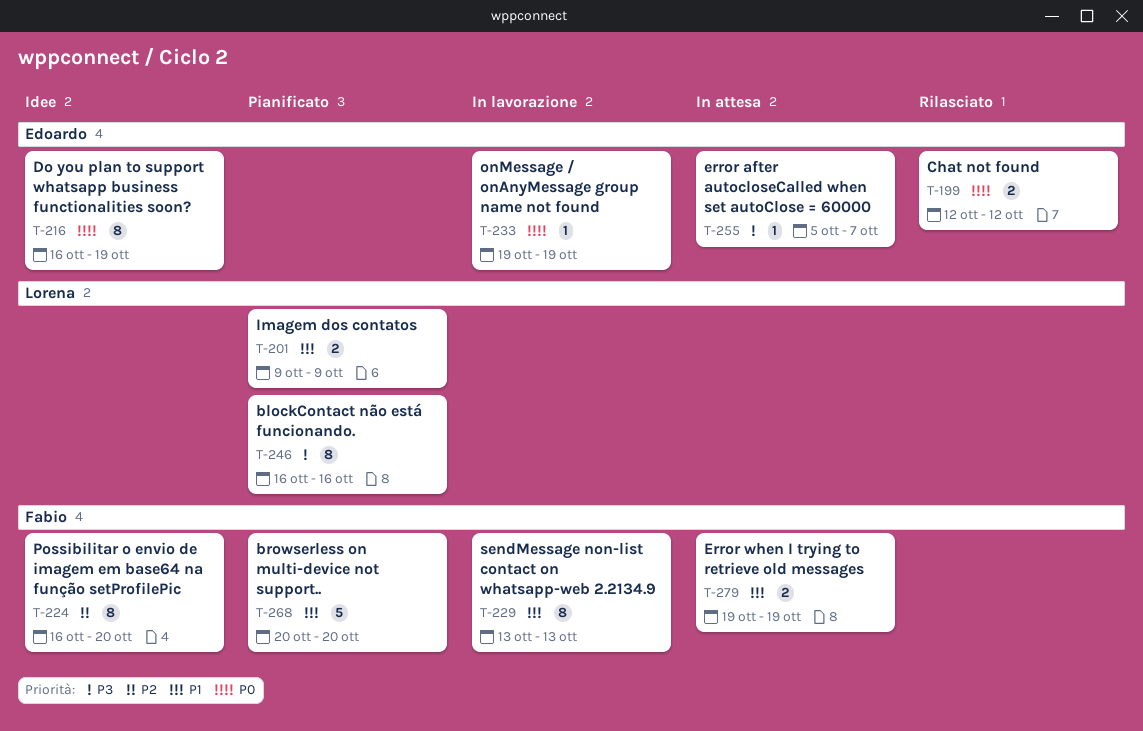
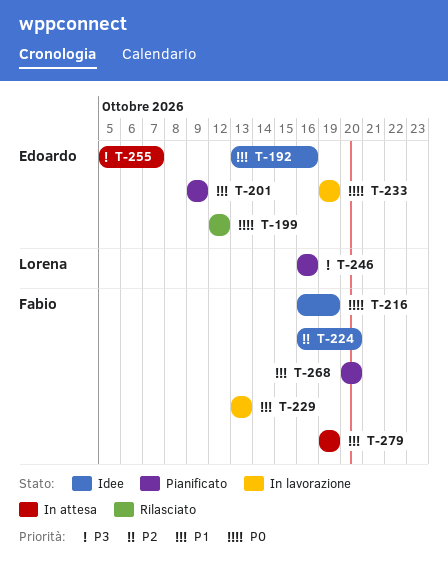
T-192: none -> present
T-201, owner: Lorena -> Edoardo
T-216, owner: Edoardo -> Fabio

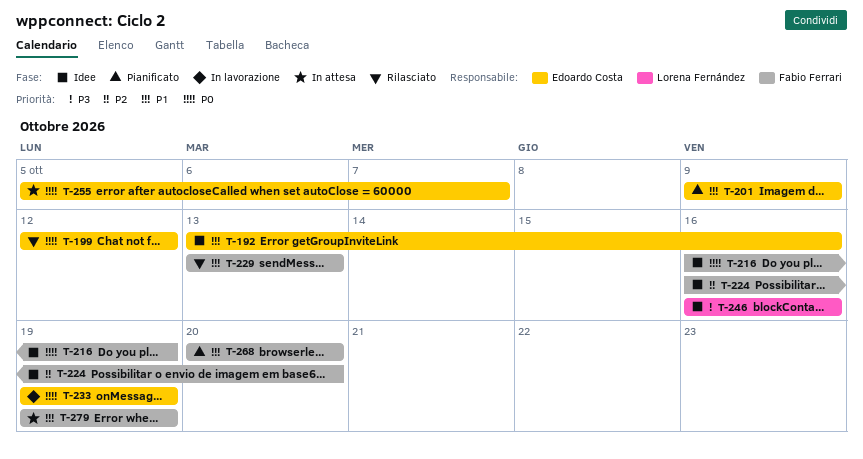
T-229, status: In lavorazione -> Rilasciato
T-246, status: Pianificato -> Idee
T-255, priority: P3 -> P0

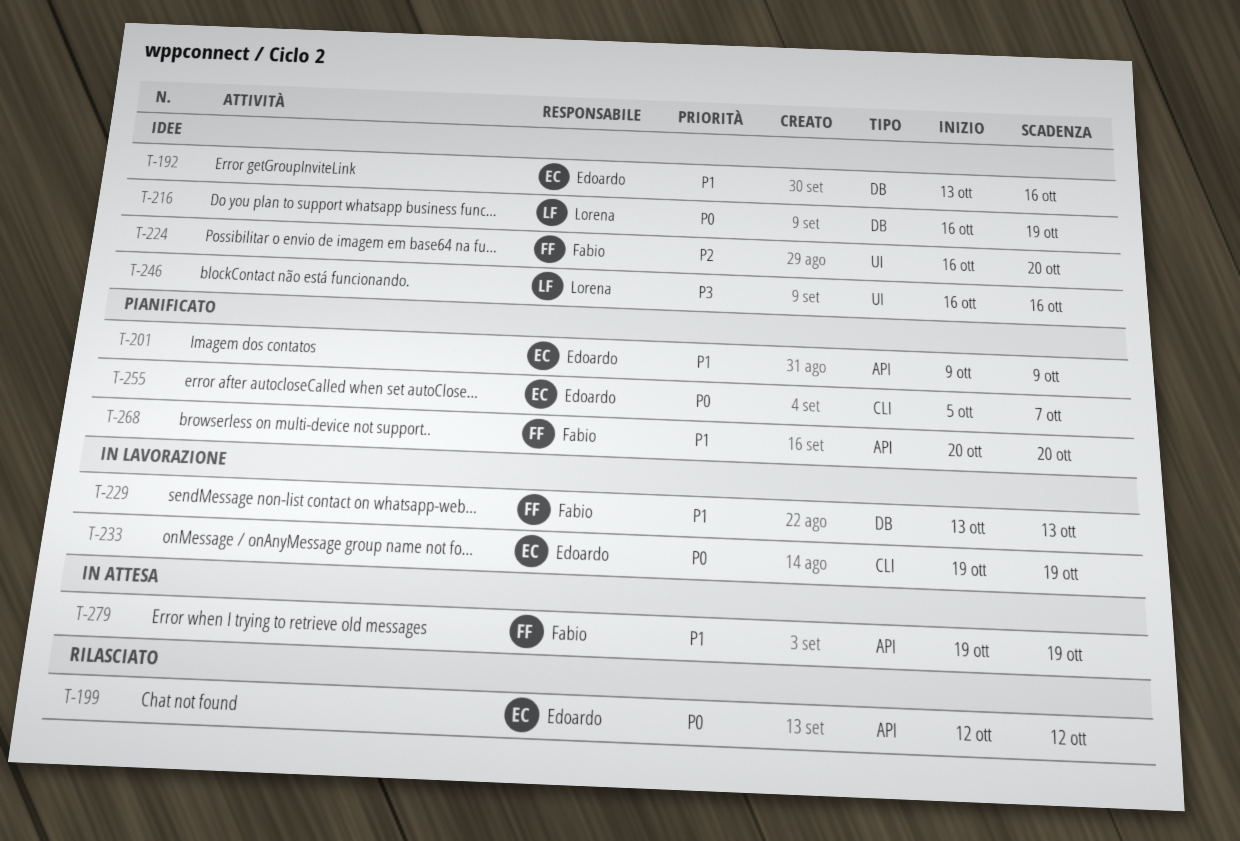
T-216, owner: Fabio Ferrari -> Lorena Fernández
T-229, status: Rilasciato -> In lavorazione
T-255, status: In attesa -> Pianificato

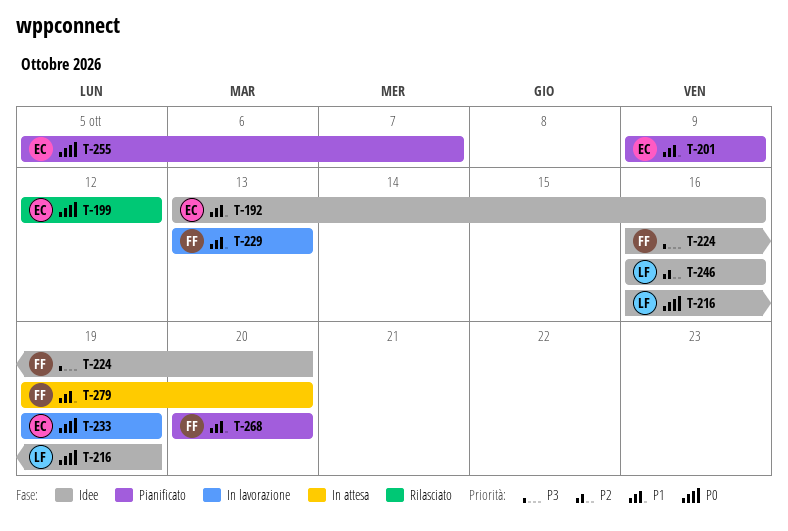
T-224, priority: P2 -> P3
T-246, priority: P3 -> P2
T-279, due: Oct 19 -> Oct 20

